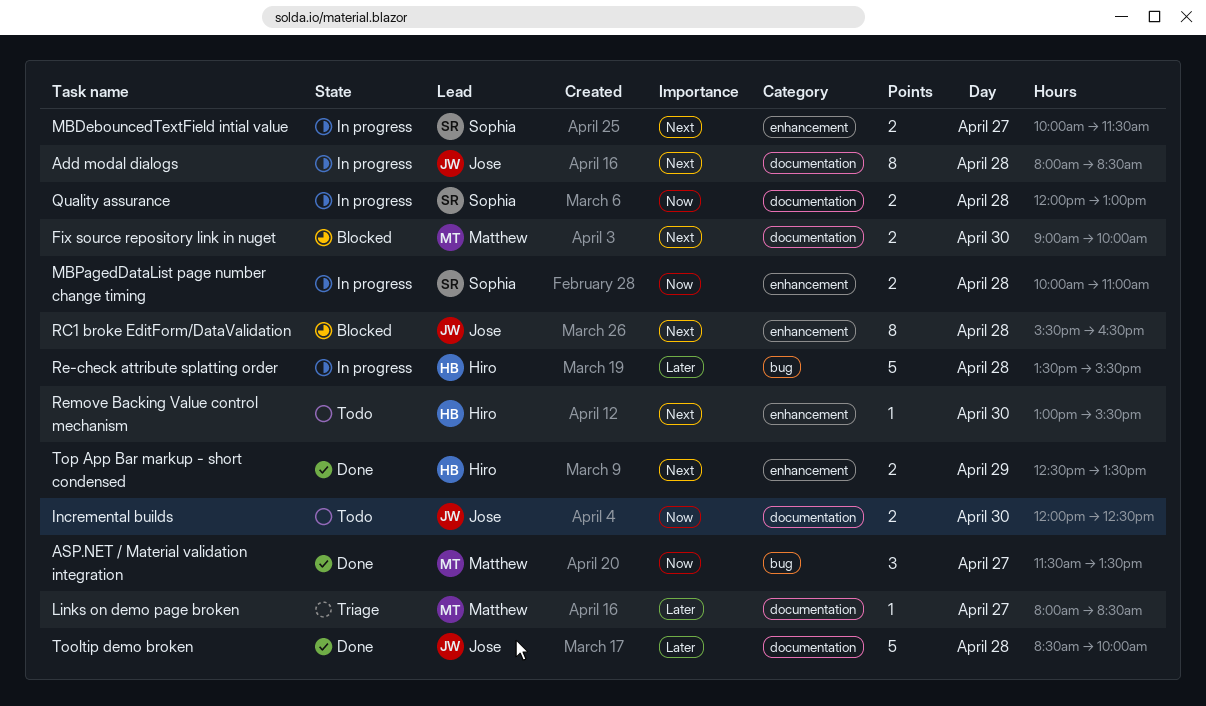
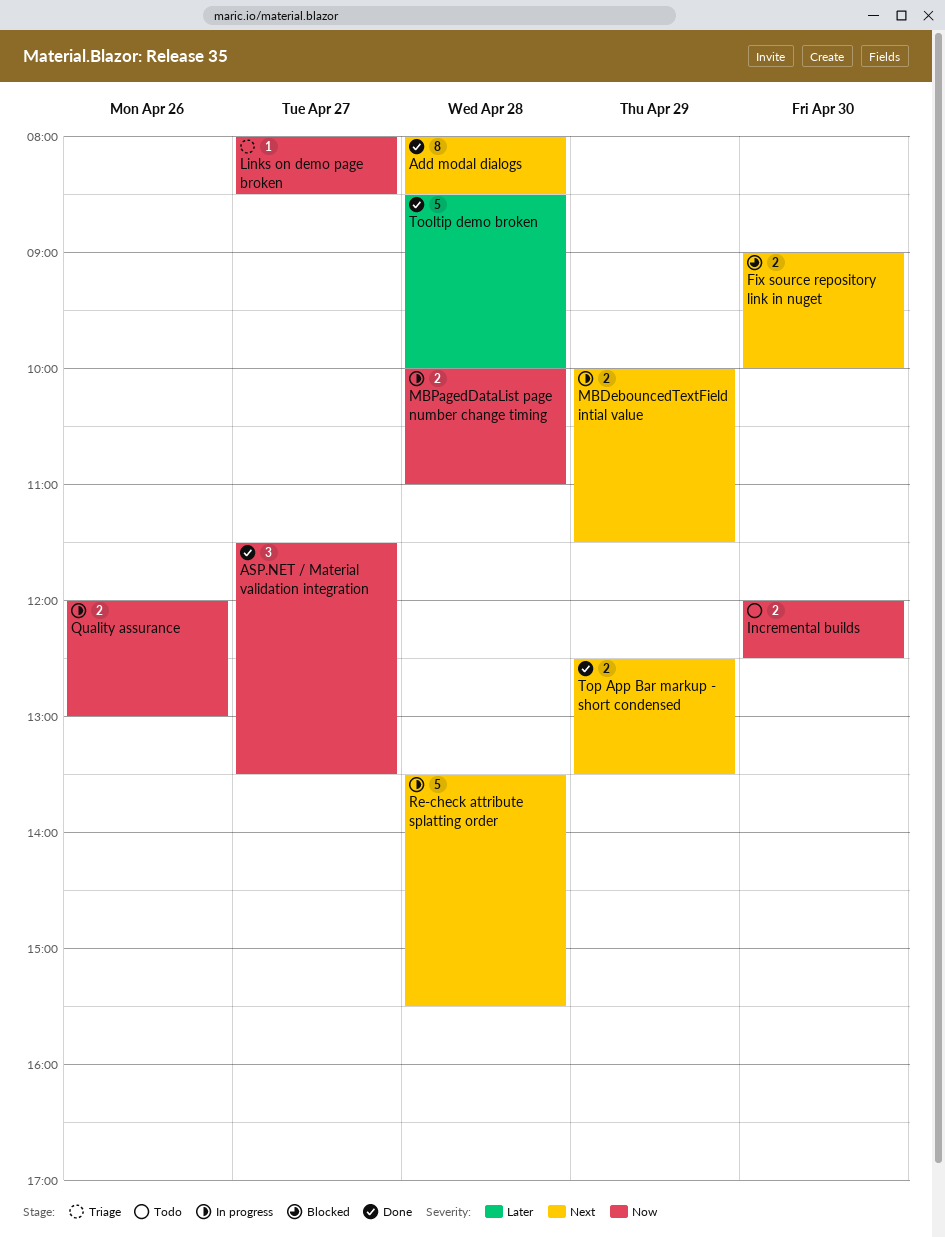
Add modal dialogs, status: In progress -> Done
Links on demo page broken, priority: Later -> Now
MBDebouncedTextField intial value, day: Apr 27 -> Apr 29
Quality assurance, day: Apr 28 -> Apr 26
RC1 broke EditForm/DataValidation: present -> none
Re-check attribute splatting order, priority: Later -> Next
Remove Backing Value control mechanism: present -> none

